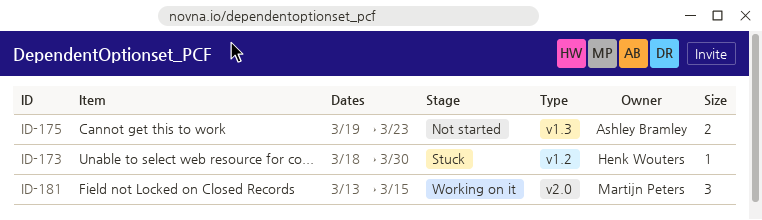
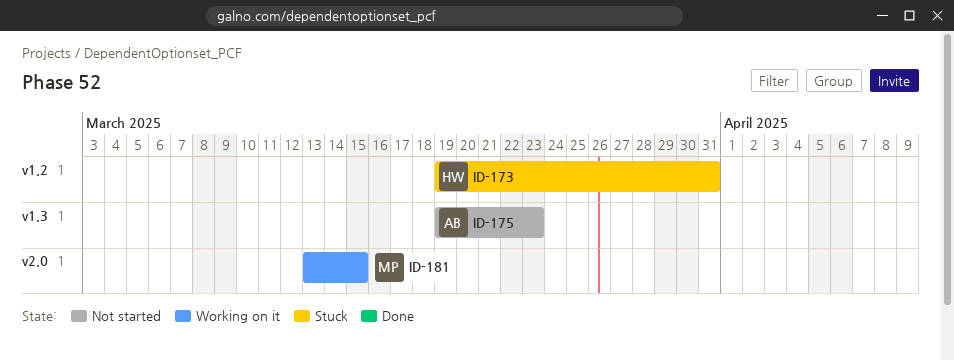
ID-173, start: Mar 18 -> Mar 19
ID-173, due: Mar 30 -> Mar 31

